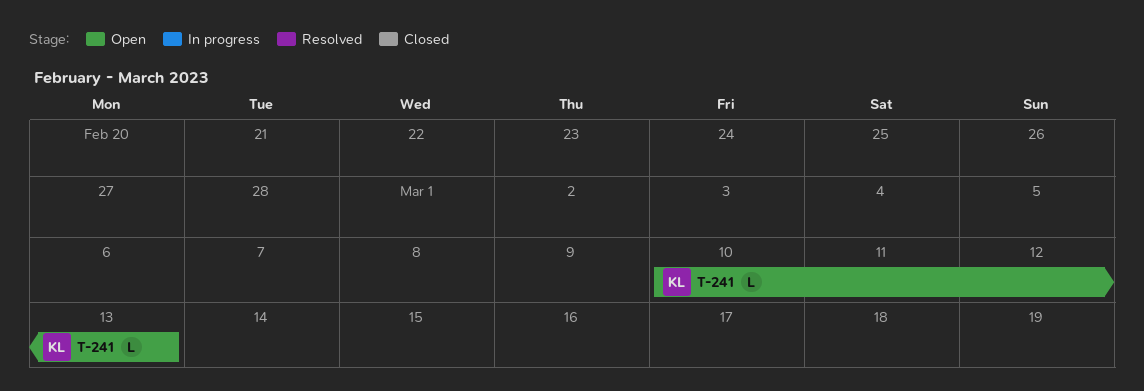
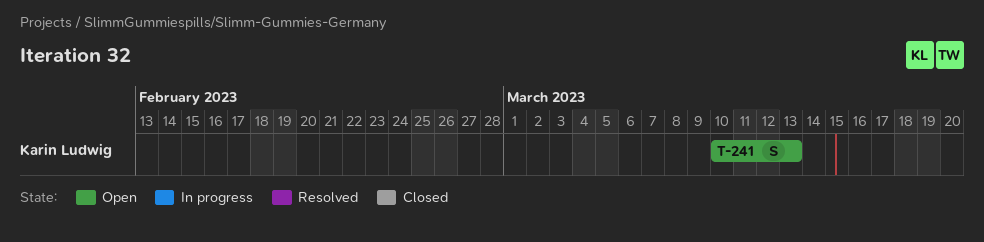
T-241, estimate: L -> S

